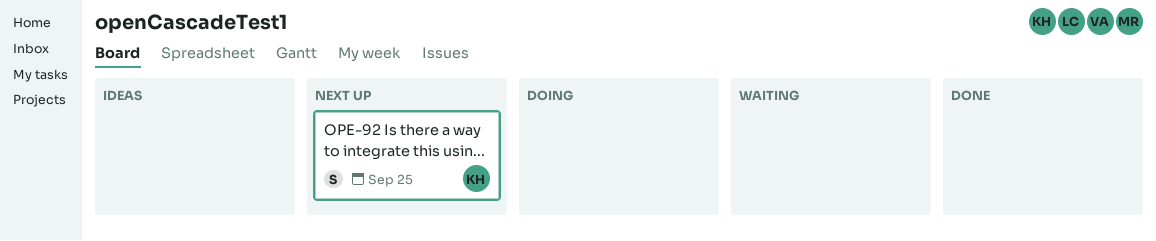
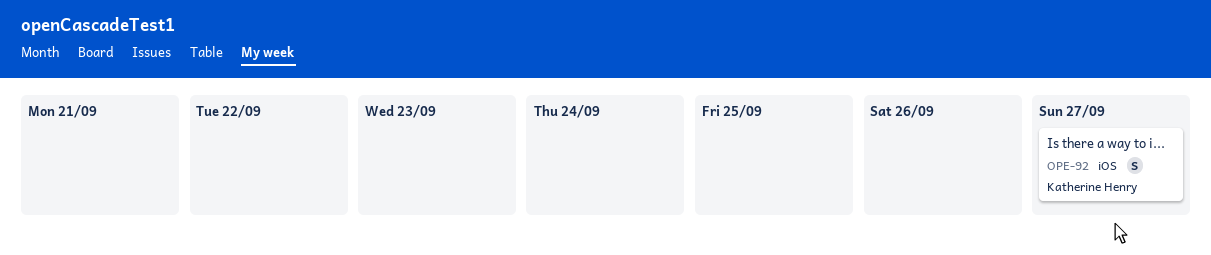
OPE-92, due: Sep 25 -> Sep 27

